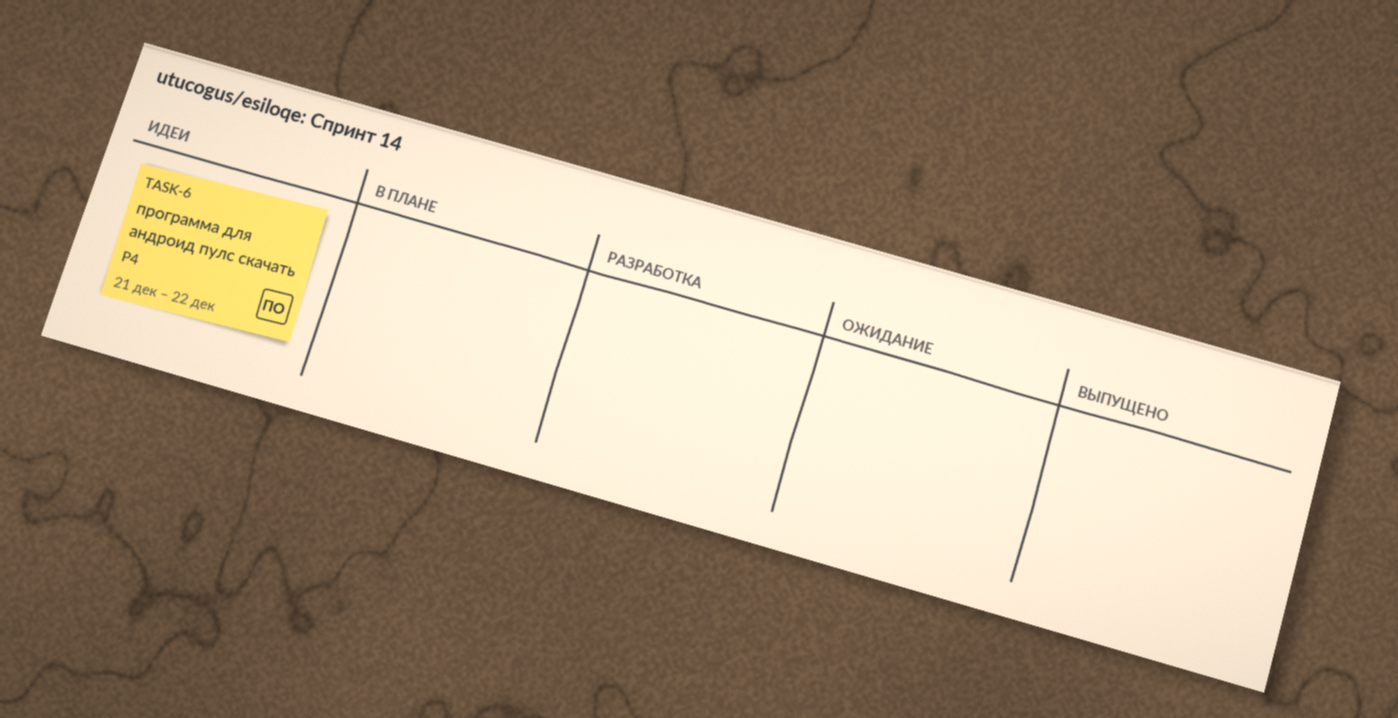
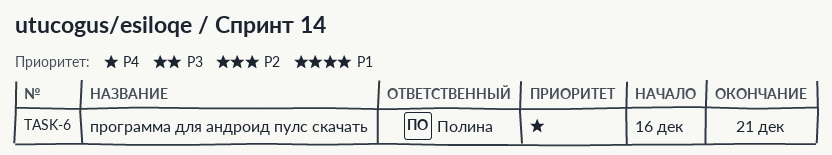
TASK-6, start: Dec 21 -> Dec 16
TASK-6, due: Dec 22 -> Dec 21

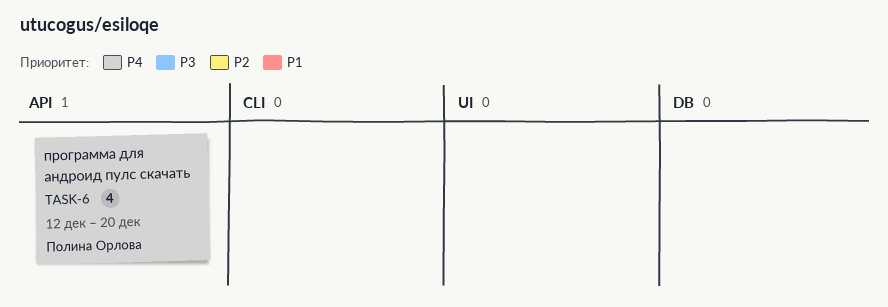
TASK-6, start: Dec 16 -> Dec 12
TASK-6, due: Dec 21 -> Dec 20

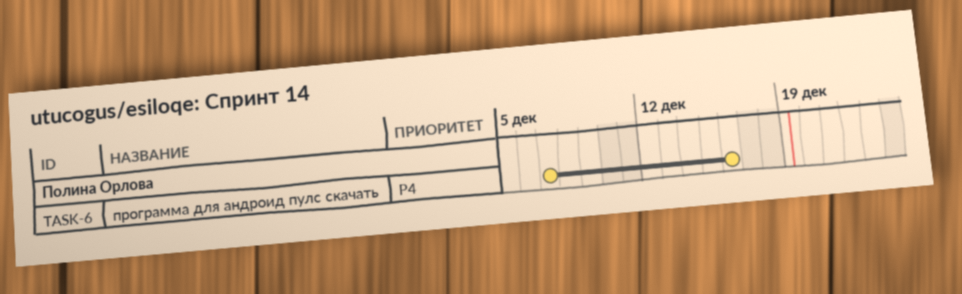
TASK-6, start: Dec 12 -> Dec 7
TASK-6, due: Dec 20 -> Dec 16

